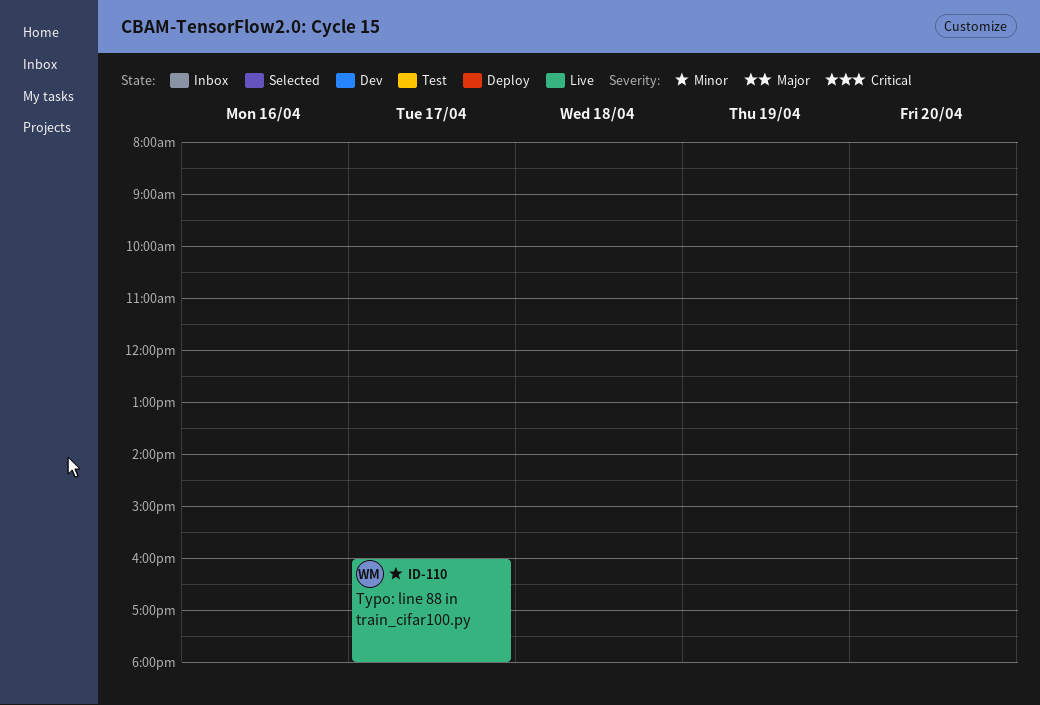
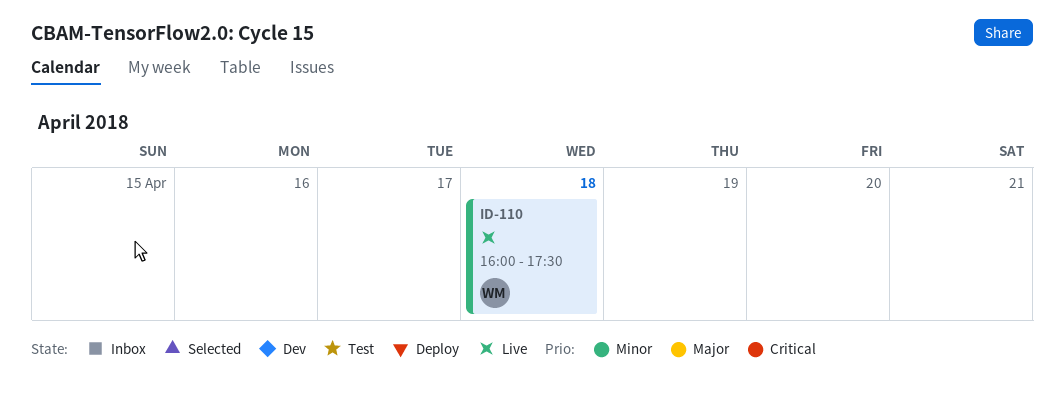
ID-110, day: Apr 17 -> Apr 18
ID-110, ends: 18:00 -> 17:30

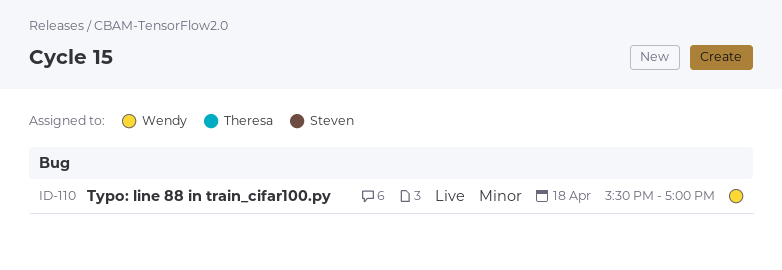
ID-110, begins: 16:00 -> 15:30
ID-110, ends: 17:30 -> 17:00

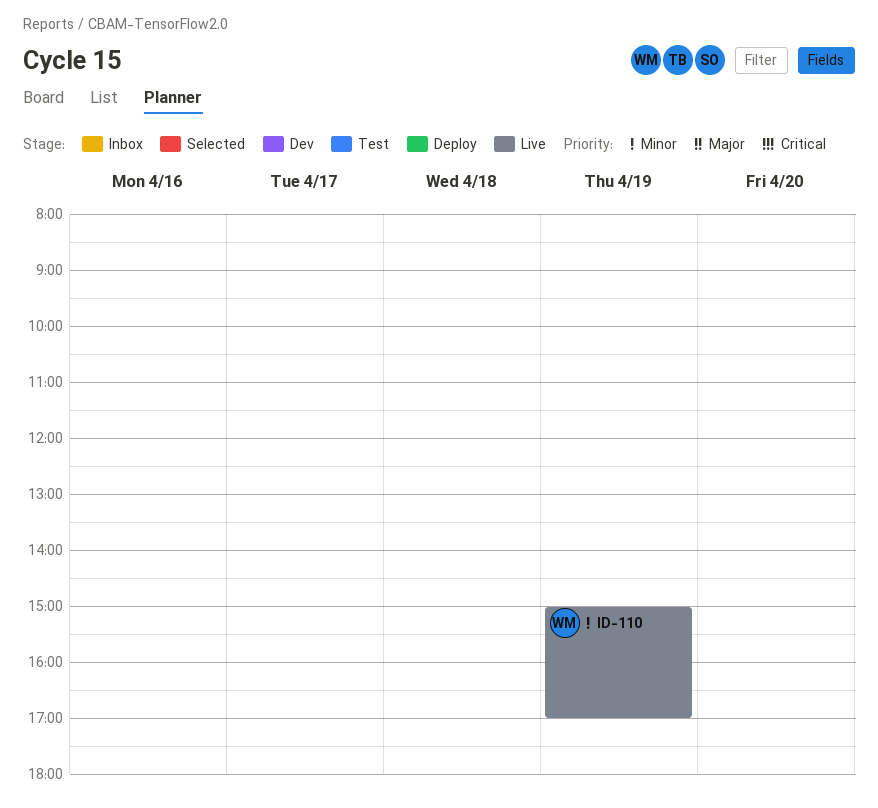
ID-110, day: Apr 18 -> Apr 19
ID-110, begins: 15:30 -> 15:00

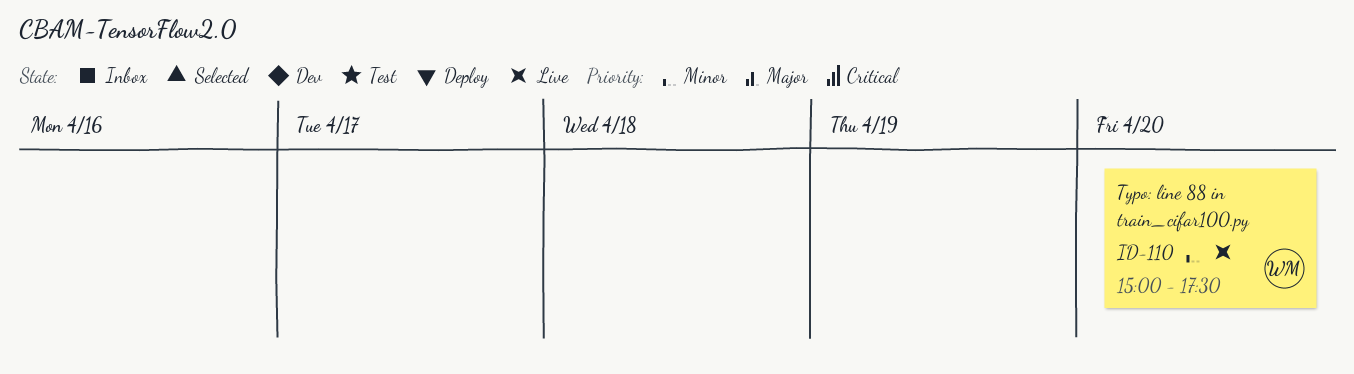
ID-110, day: Apr 19 -> Apr 20
ID-110, ends: 17:00 -> 17:30

